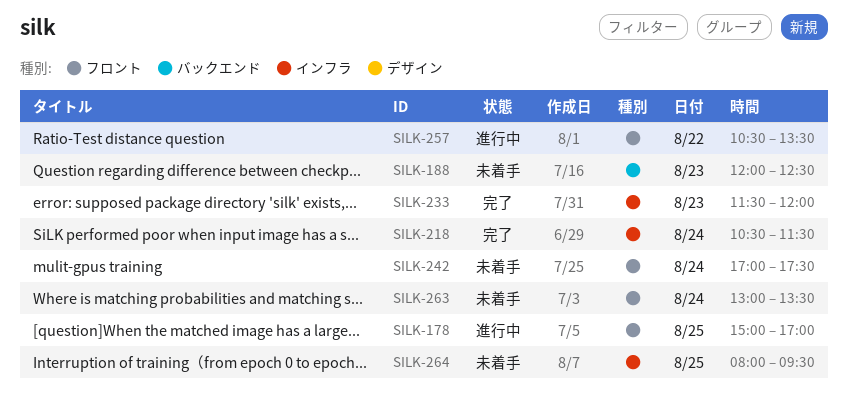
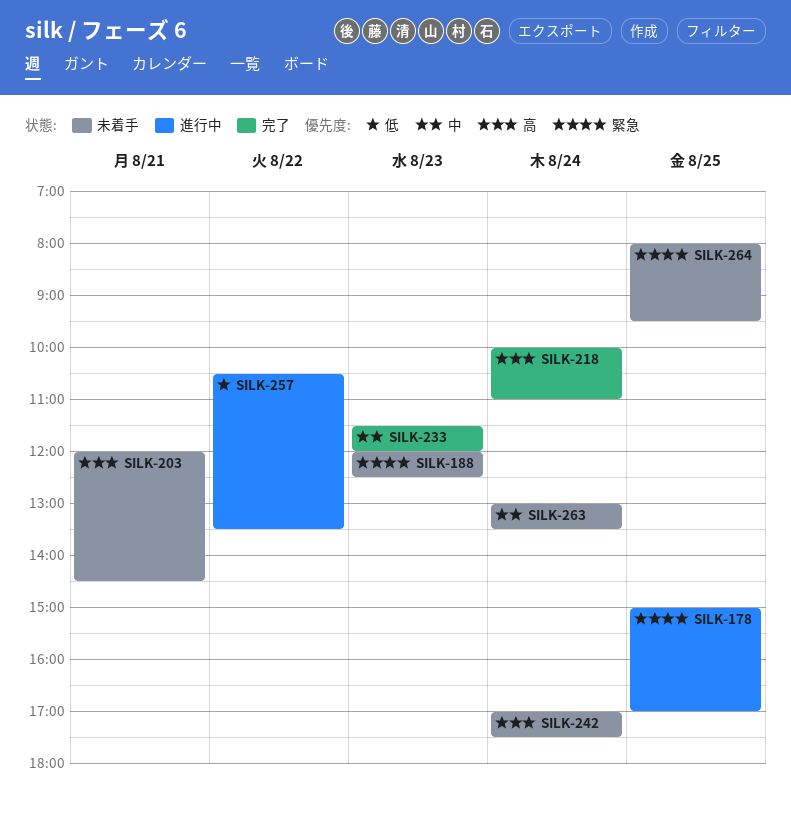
SILK-203: none -> present
SILK-218, begins: 10:30 -> 10:00
SILK-218, ends: 11:30 -> 11:00

